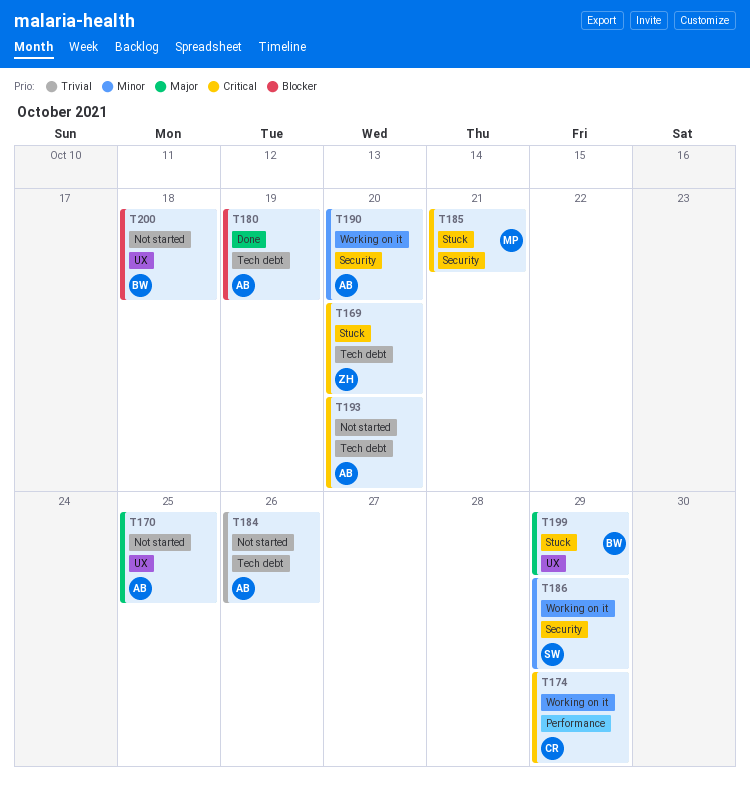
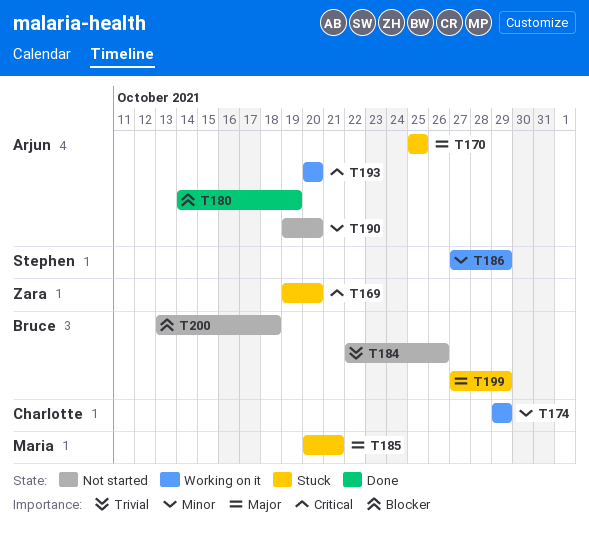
T170, status: Not started -> Stuck
T174, priority: Critical -> Minor
T184, owner: Arjun -> Bruce
T185, priority: Critical -> Major
T190, status: Working on it -> Not started
T193, status: Not started -> Working on it

